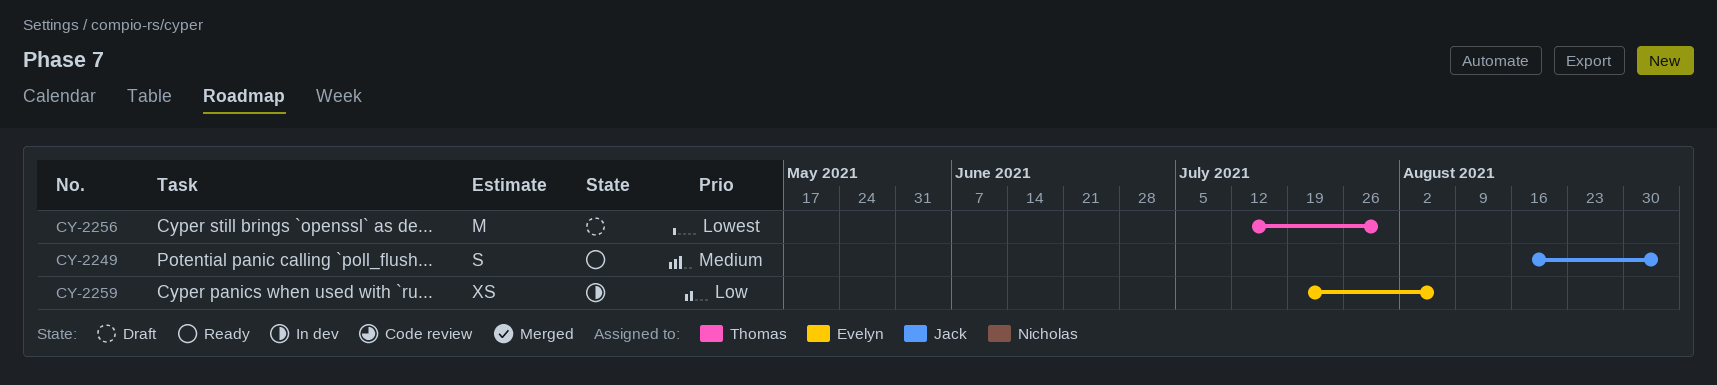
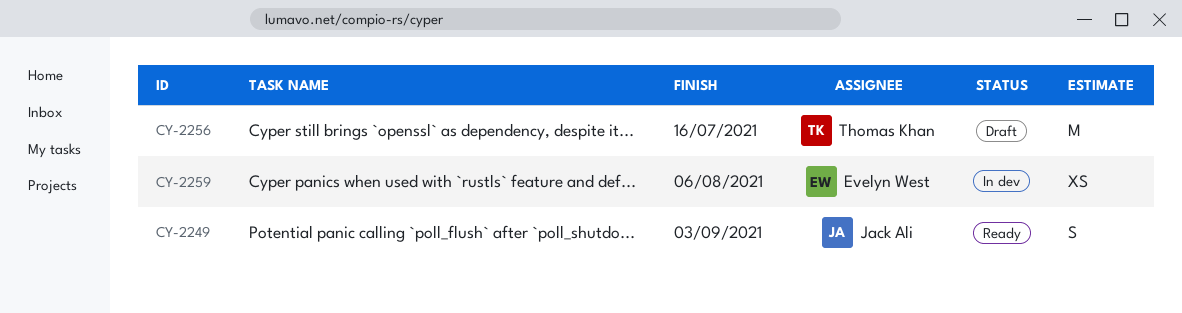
CY-2256, due: Jul 30 -> Jul 16

